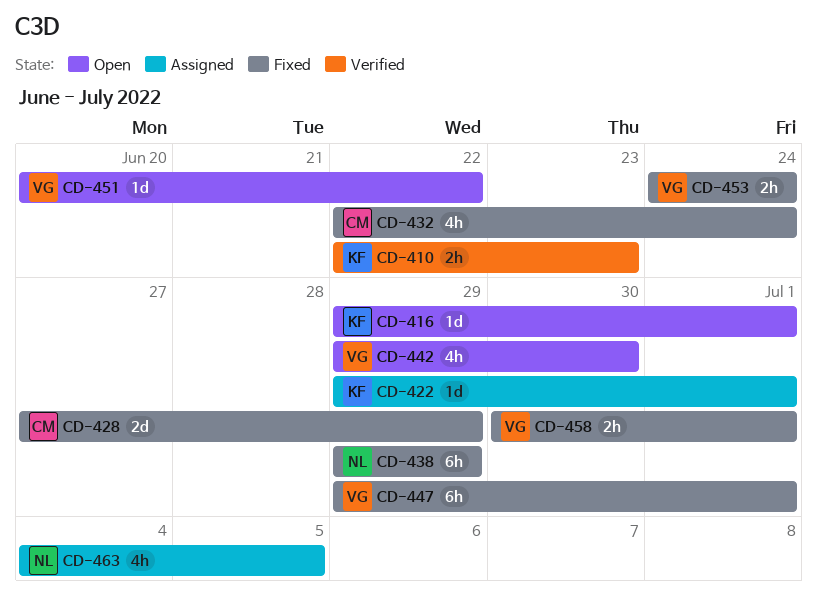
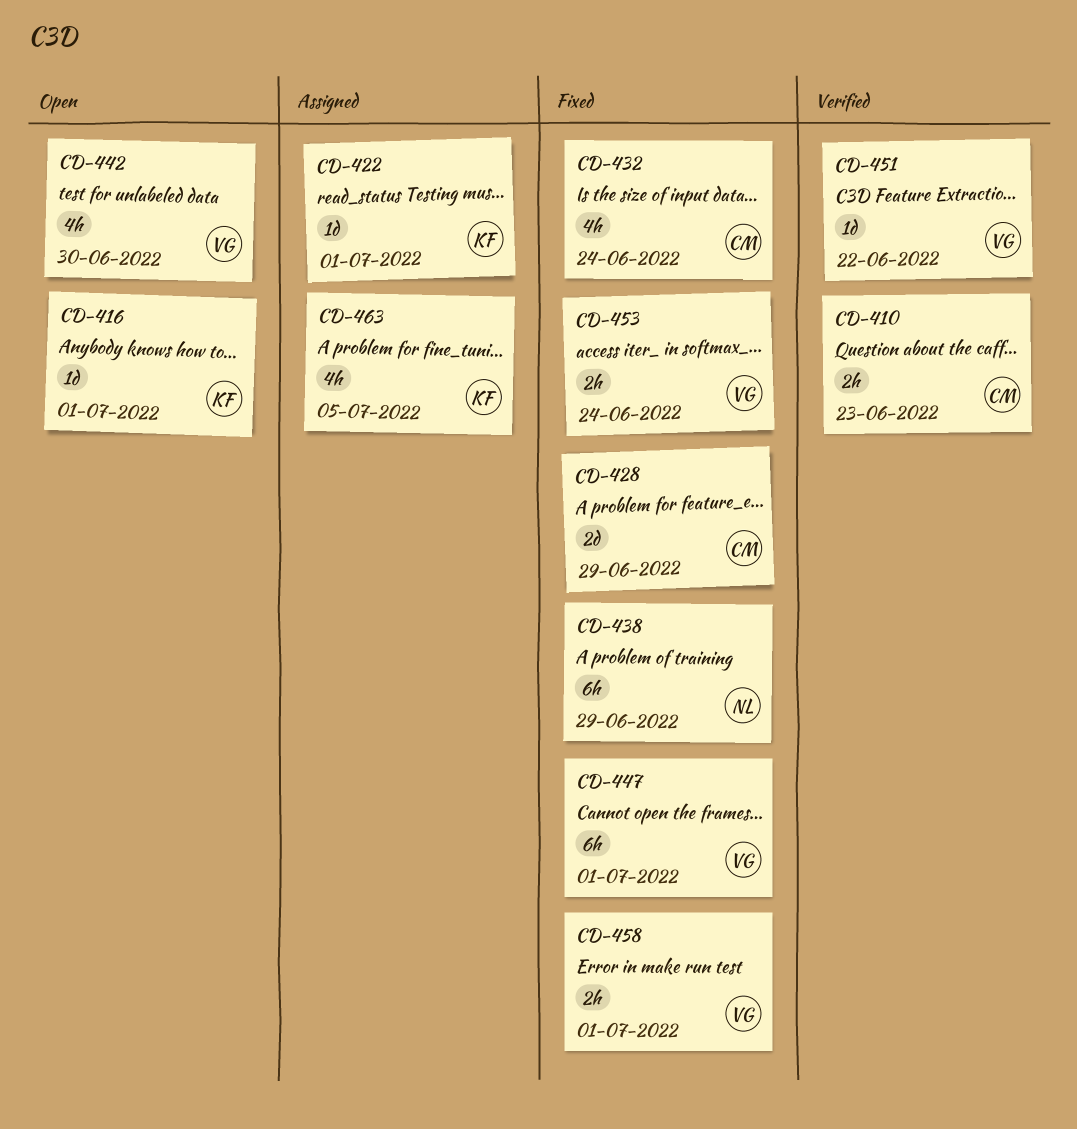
CD-410, owner: KF -> CM
CD-451, status: Open -> Verified
CD-463, owner: NL -> KF

